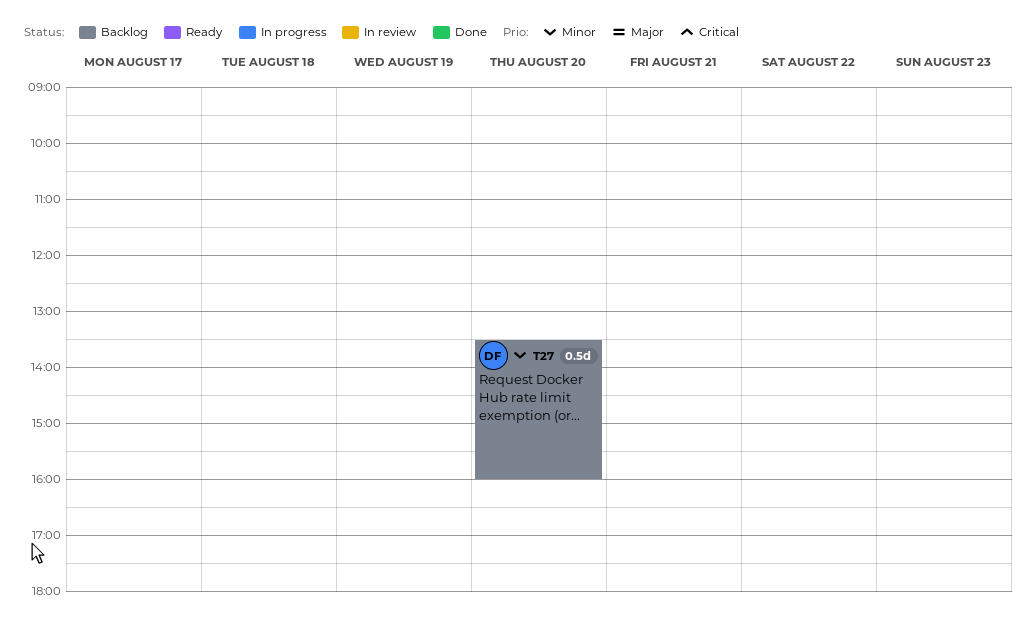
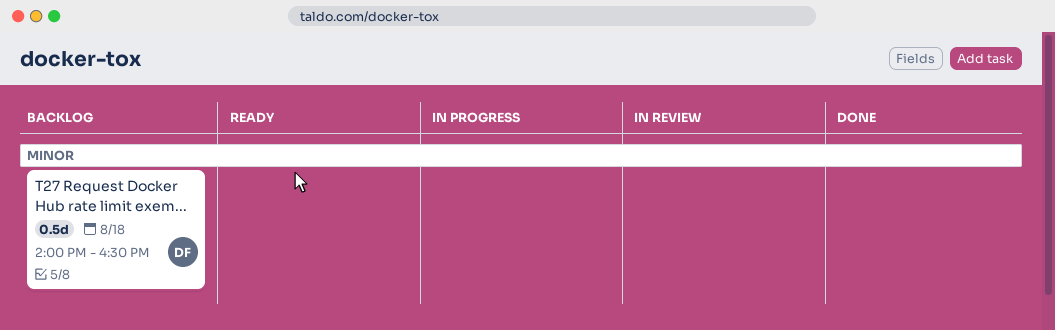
T27, day: Aug 20 -> Aug 18
T27, begins: 13:30 -> 14:00
T27, ends: 16:00 -> 16:30

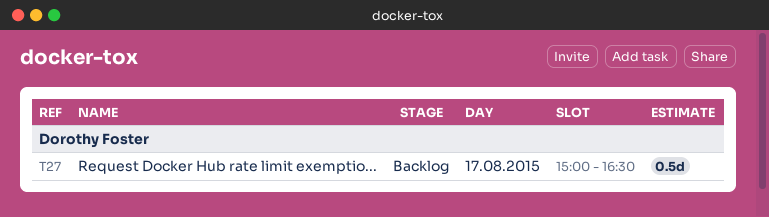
T27, day: Aug 18 -> Aug 17
T27, begins: 14:00 -> 15:00

